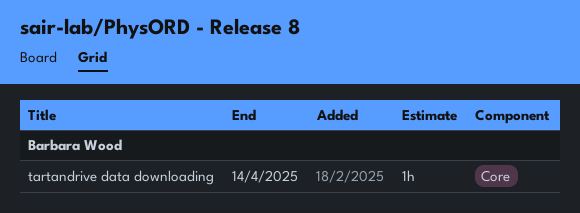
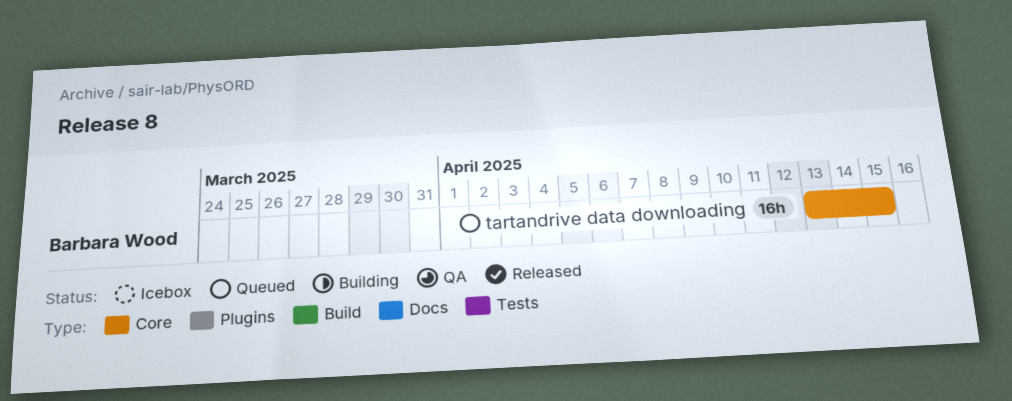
tartandrive data downloading, estimate: 1h -> 16h
tartandrive data downloading, due: Apr 14 -> Apr 15

